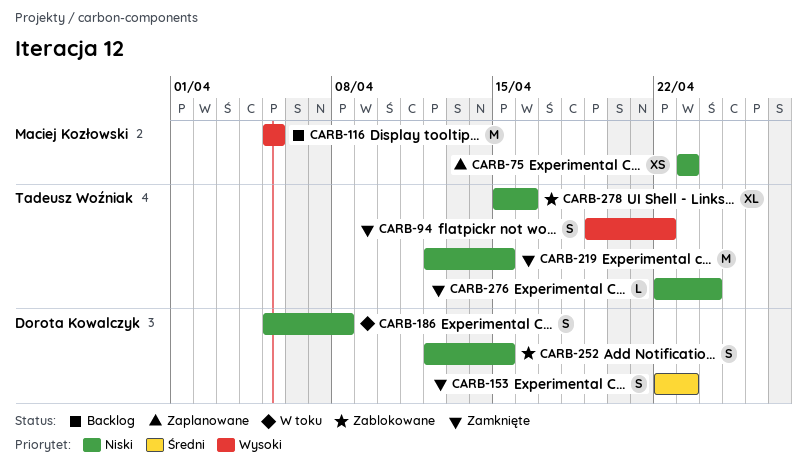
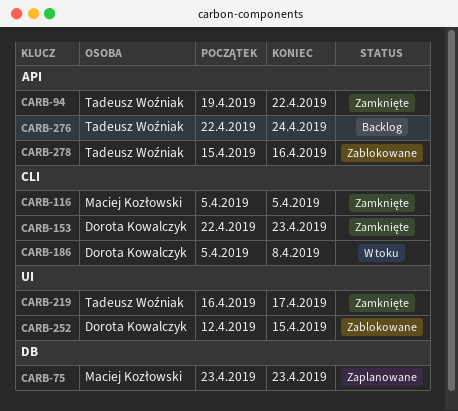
CARB-116, status: Backlog -> Zamknięte
CARB-219, start: Apr 12 -> Apr 16
CARB-219, due: Apr 15 -> Apr 17
CARB-276, status: Zamknięte -> Backlog

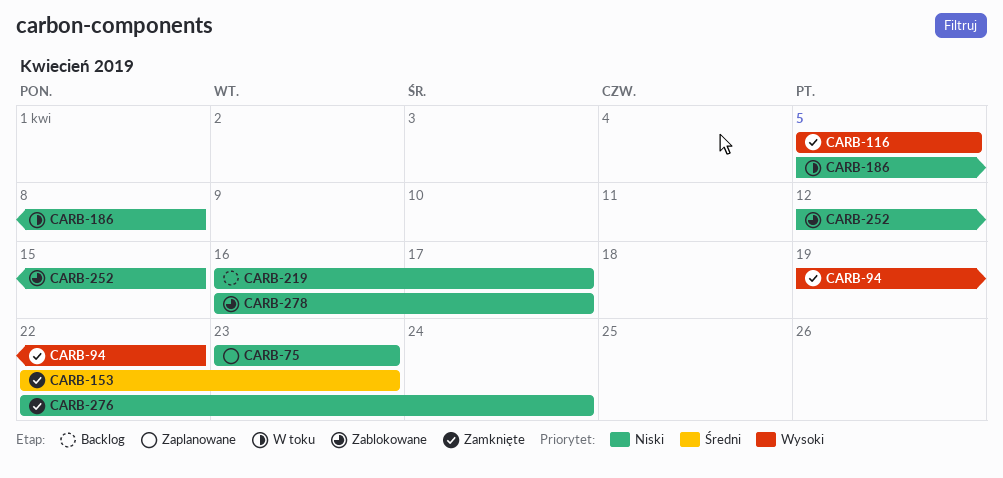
CARB-219, status: Zamknięte -> Backlog
CARB-276, status: Backlog -> Zamknięte
CARB-278, start: Apr 15 -> Apr 16
CARB-278, due: Apr 16 -> Apr 17

